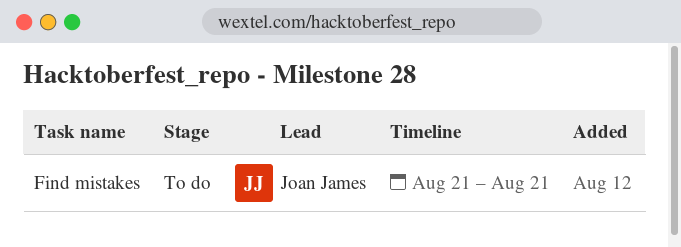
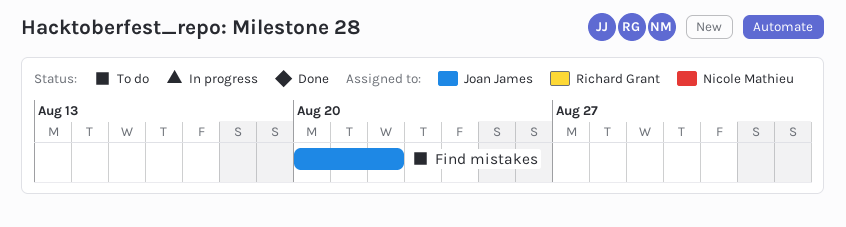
Find mistakes, start: Aug 21 -> Aug 20
Find mistakes, due: Aug 21 -> Aug 22

